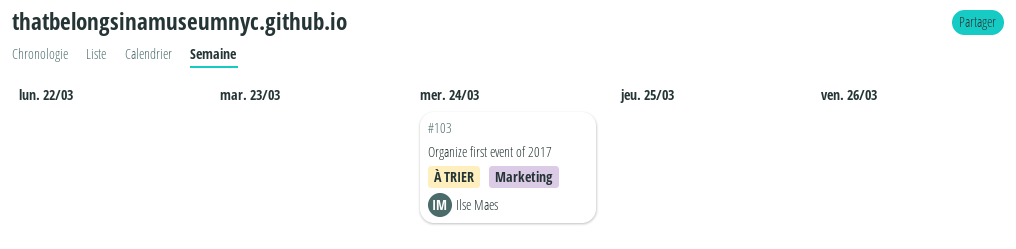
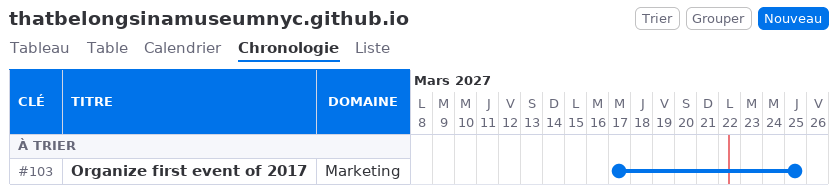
#103, due: Mar 24 -> Mar 25

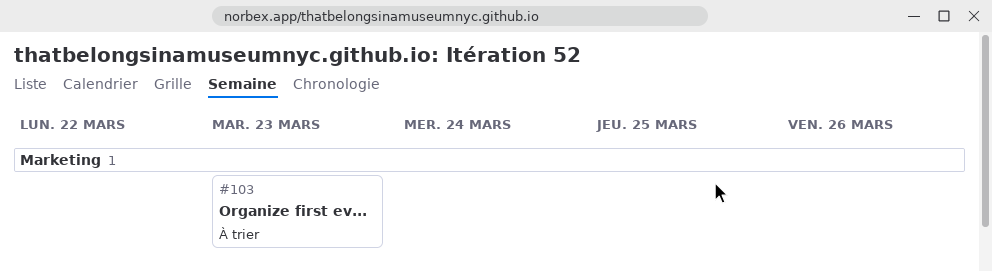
#103, due: Mar 25 -> Mar 23

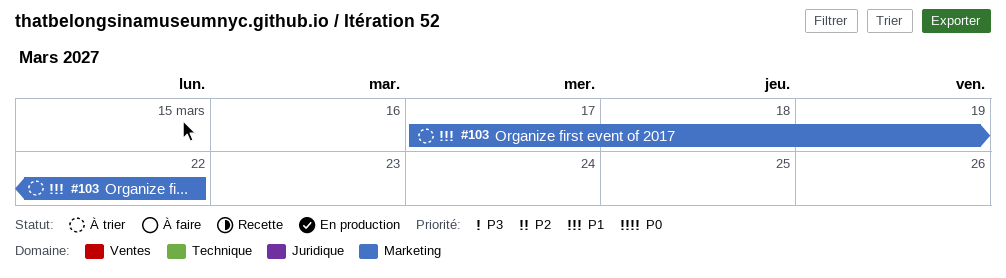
#103, due: Mar 23 -> Mar 22

